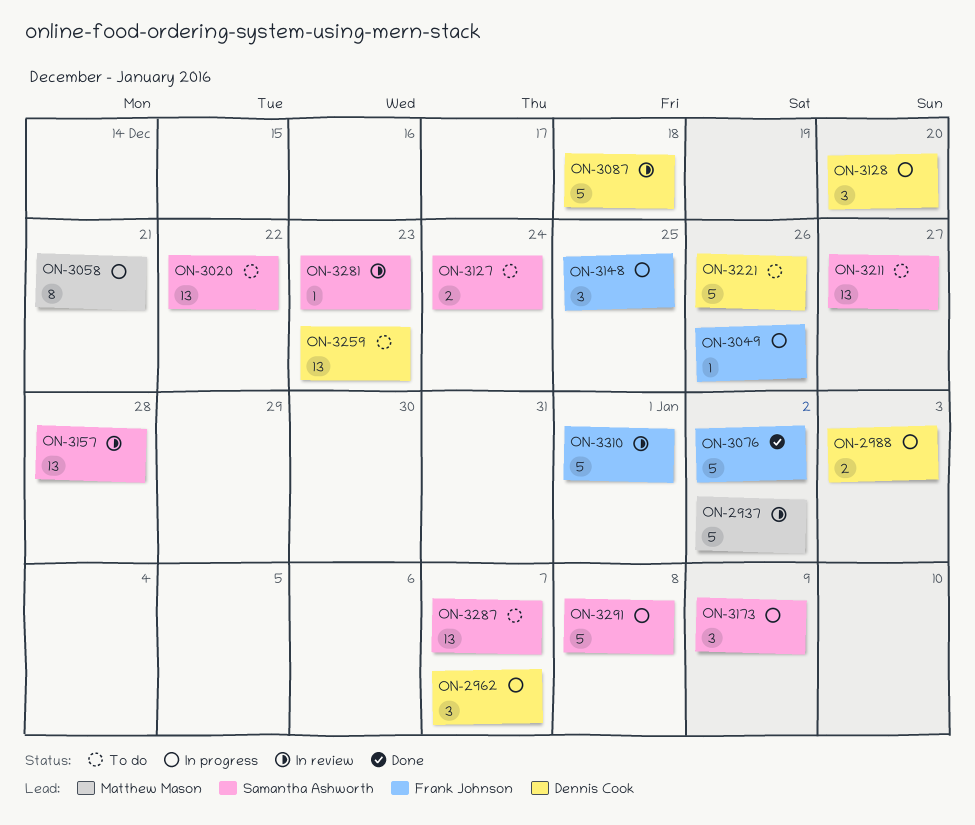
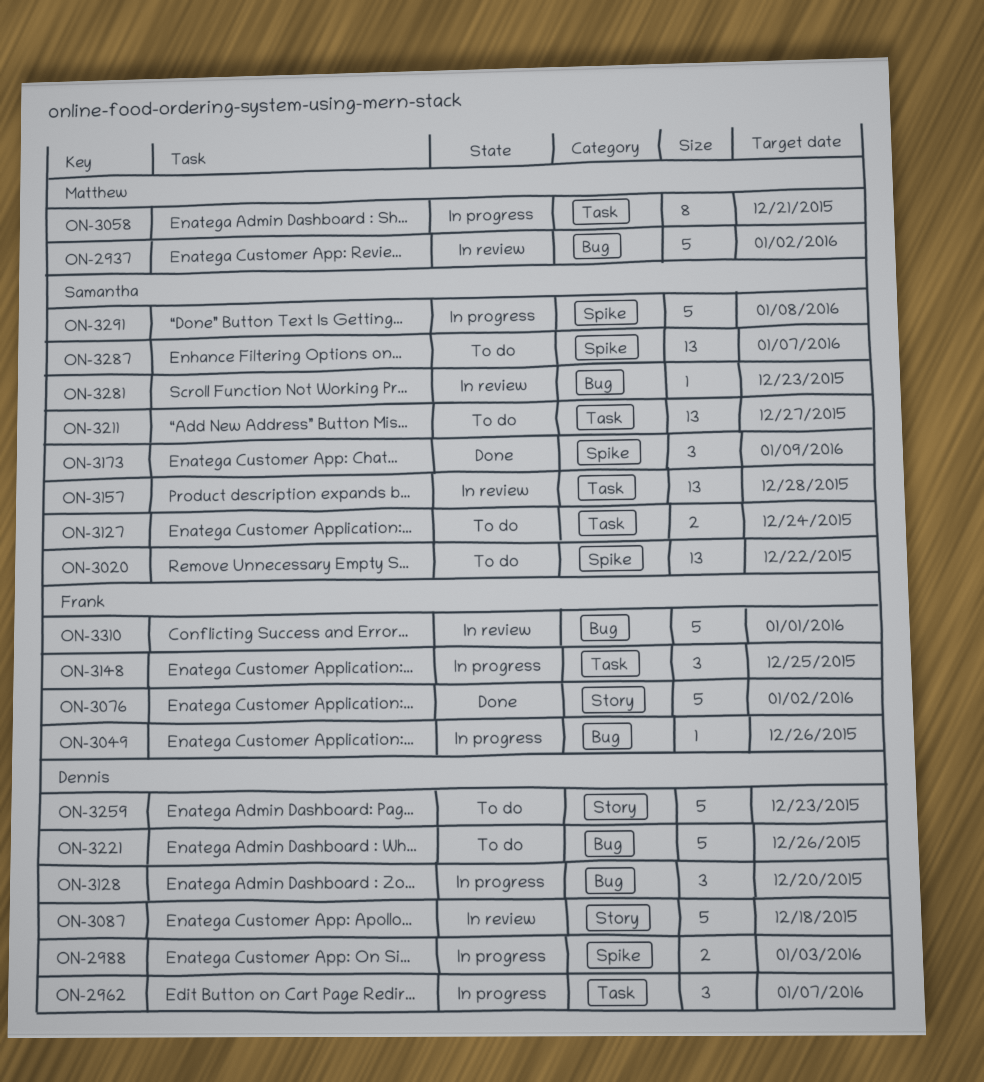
ON-3173, status: In progress -> Done
ON-3259, estimate: 13 -> 5

